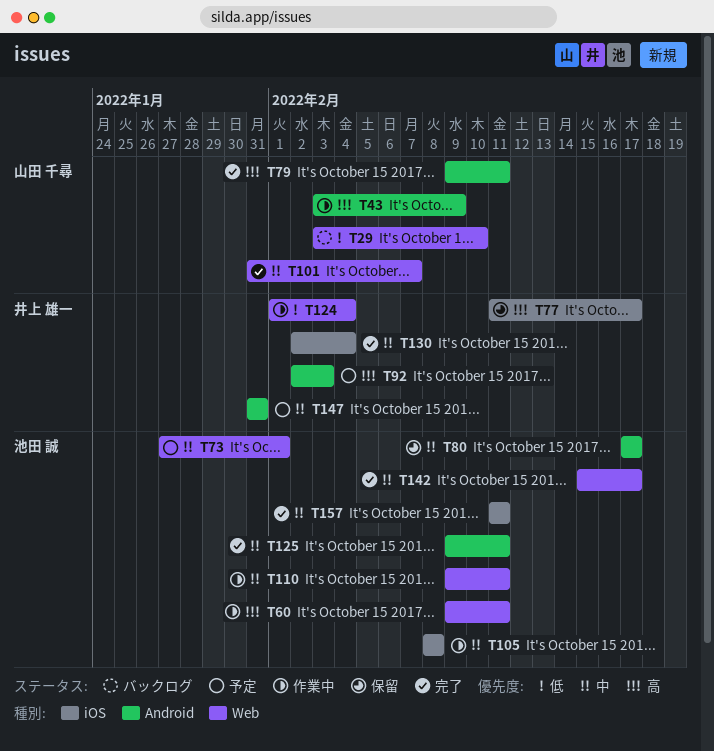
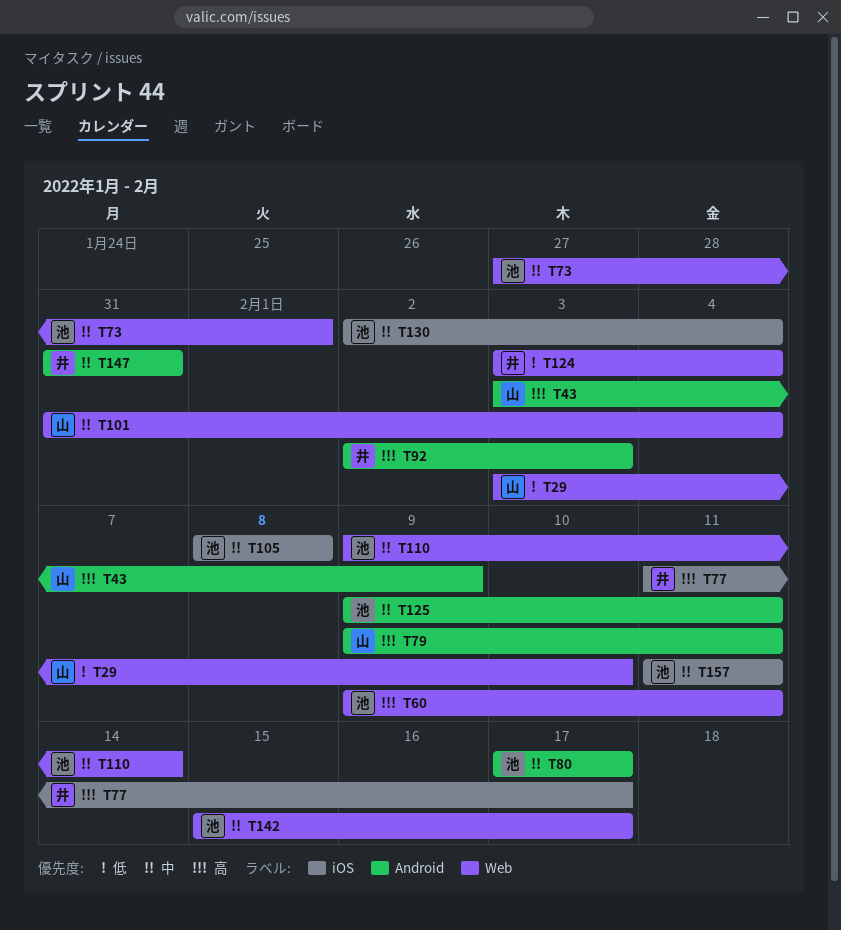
T101, due: Feb 7 -> Feb 4
T110, due: Feb 11 -> Feb 14
T124, start: Feb 1 -> Feb 3
T130, owner: 井上 雄一 -> 池田 誠

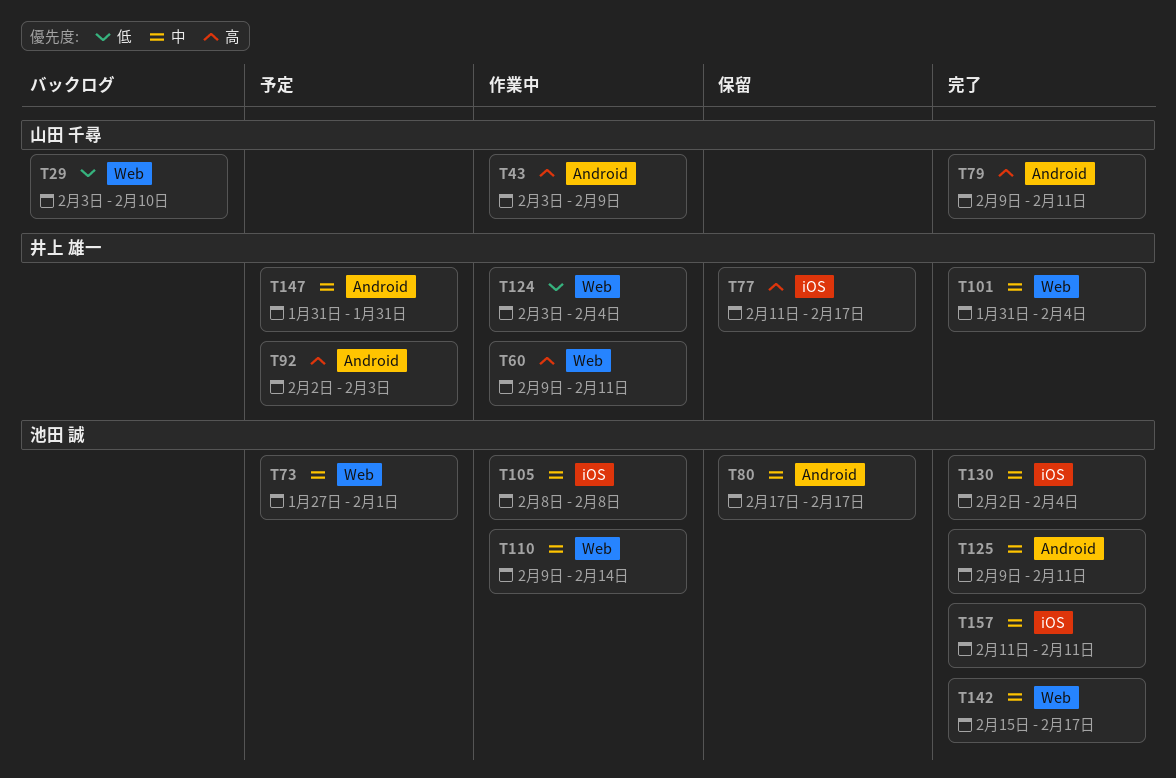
T60, owner: 池田 誠 -> 井上 雄一
T101, owner: 山田 千尋 -> 井上 雄一

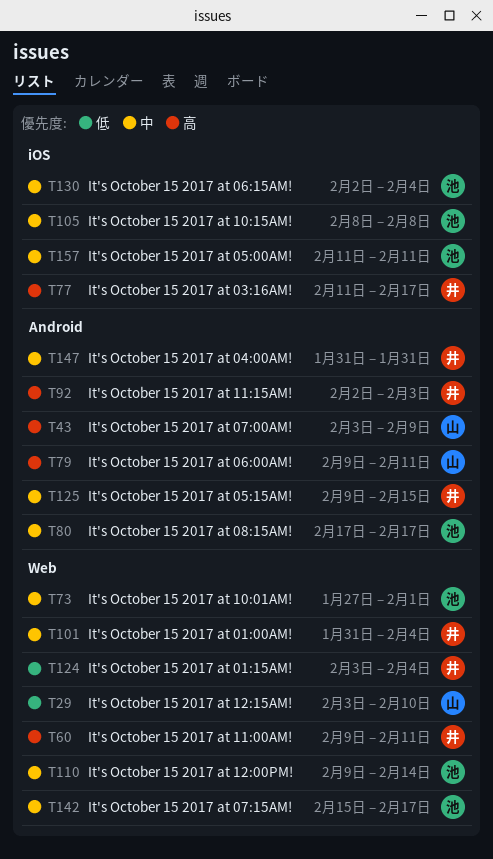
T125, owner: 池田 誠 -> 井上 雄一
T125, due: Feb 11 -> Feb 15

